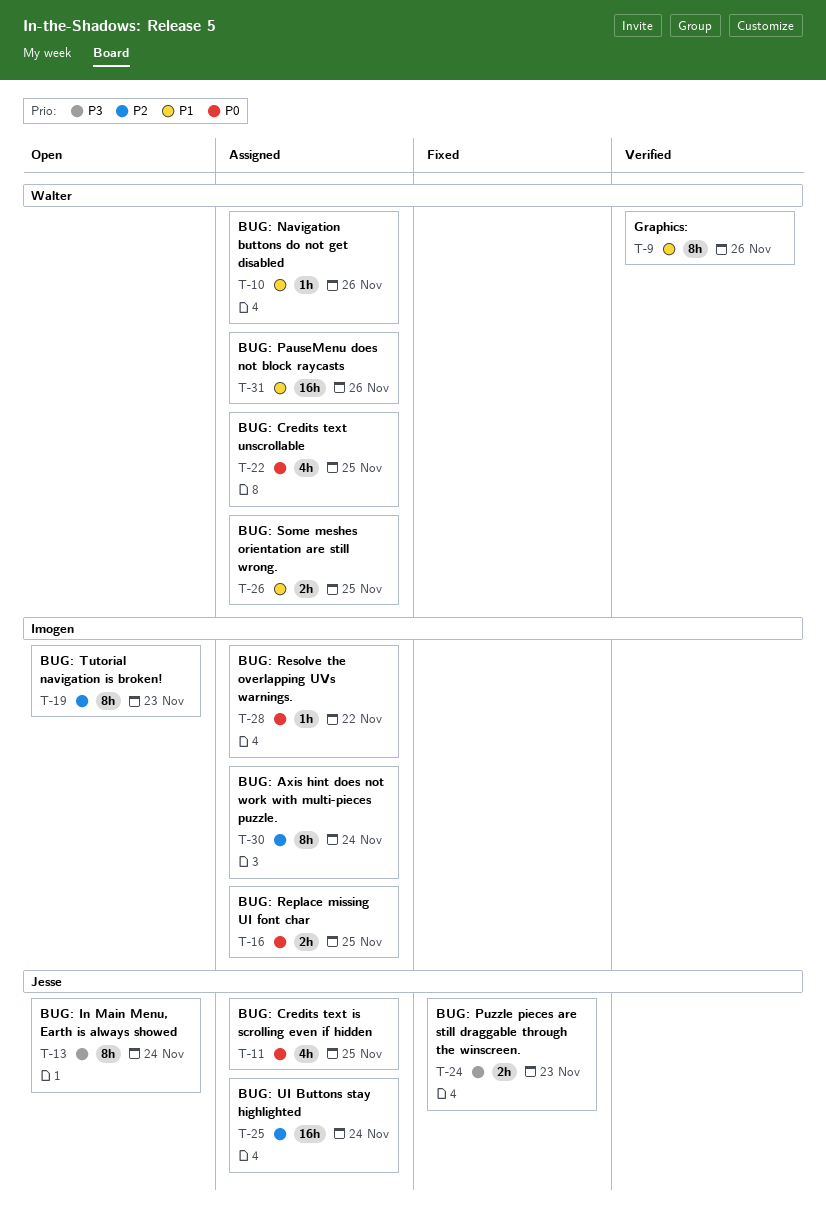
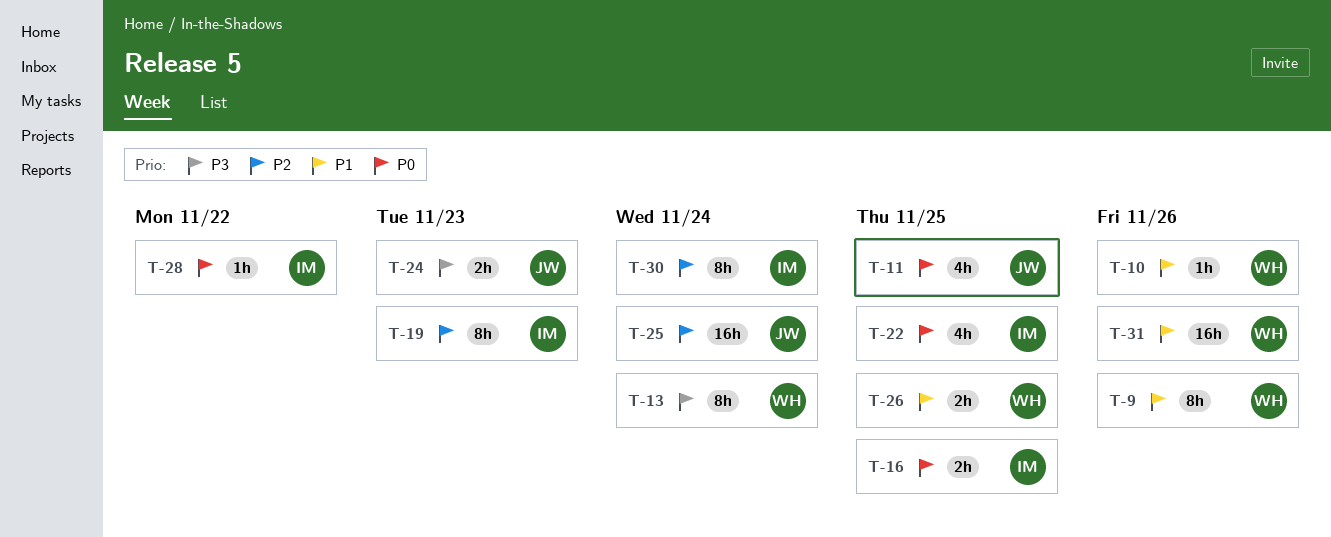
T-13, owner: Jesse -> Walter
T-22, owner: Walter -> Imogen

